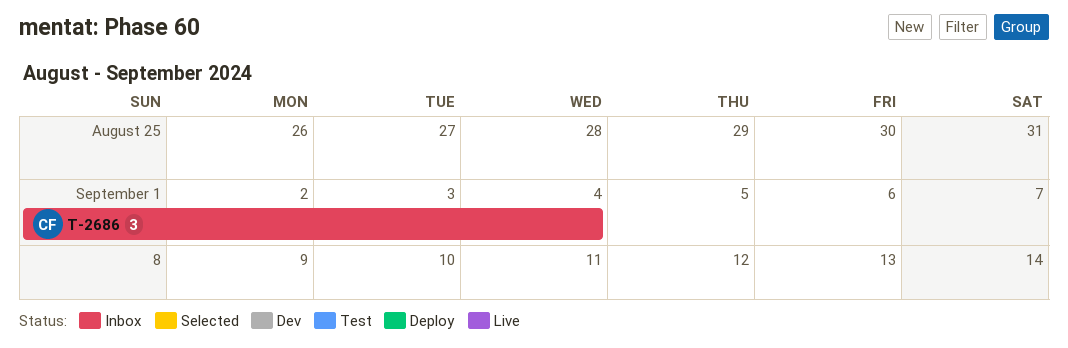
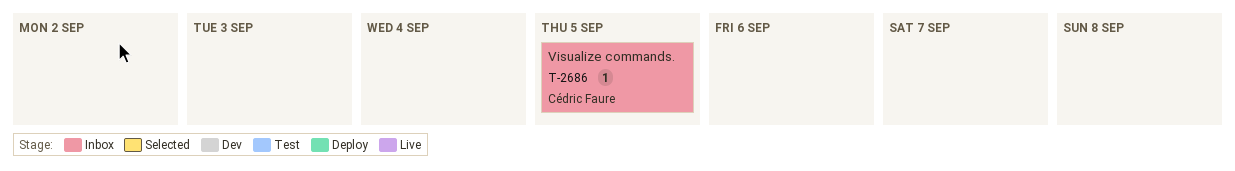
T-2686, estimate: 3 -> 1
T-2686, due: Sep 4 -> Sep 5

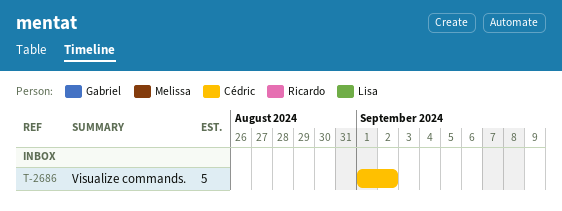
T-2686, estimate: 1 -> 5
T-2686, due: Sep 5 -> Sep 2

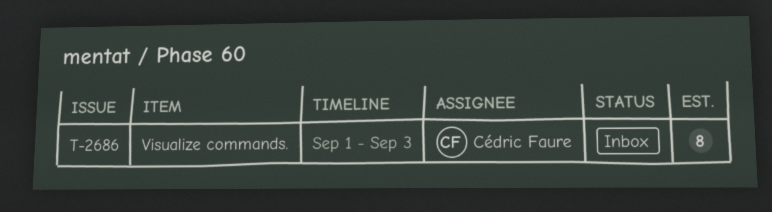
T-2686, estimate: 5 -> 8
T-2686, due: Sep 2 -> Sep 3

